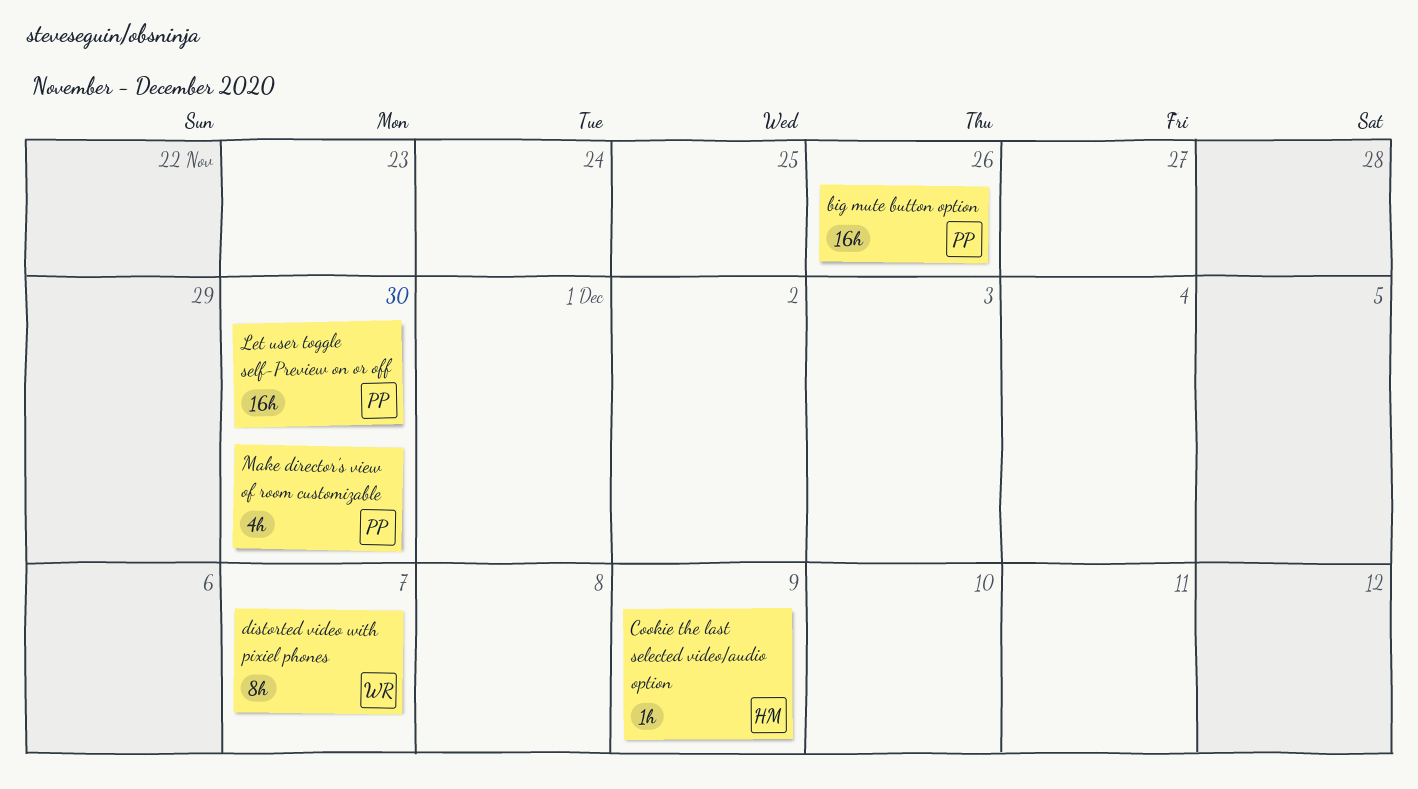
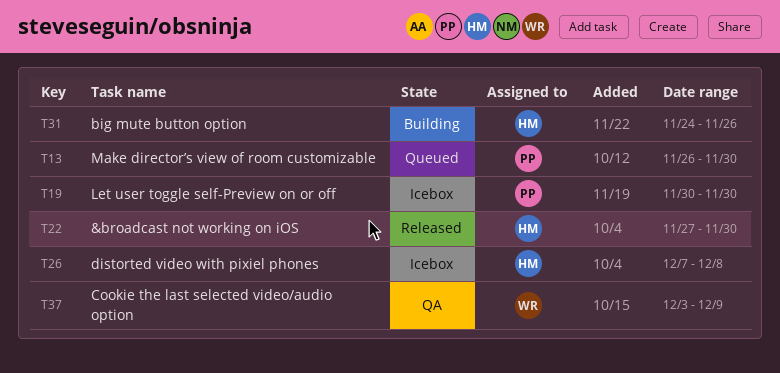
&broadcast not working on iOS: none -> present
big mute button option, owner: PP -> HM
Cookie the last selected video/audio option, owner: HM -> WR
distorted video with pixiel phones, owner: WR -> HM
distorted video with pixiel phones, due: Dec 7 -> Dec 8

